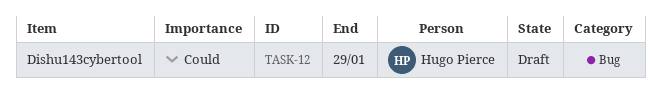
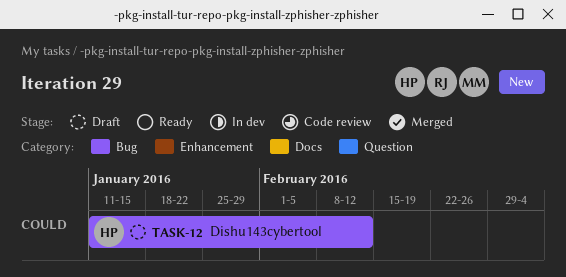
TASK-12, due: Jan 29 -> Feb 12

